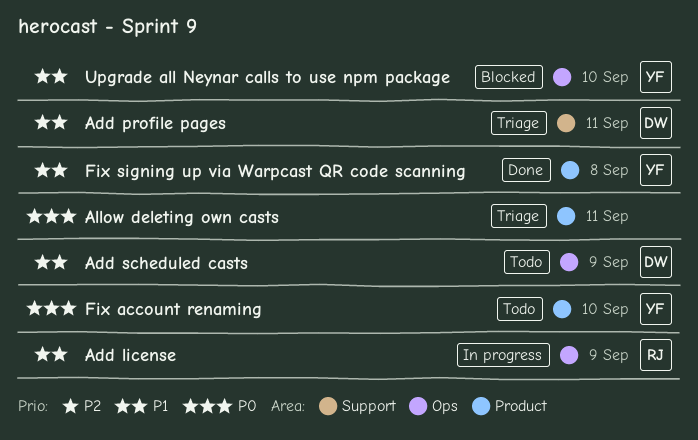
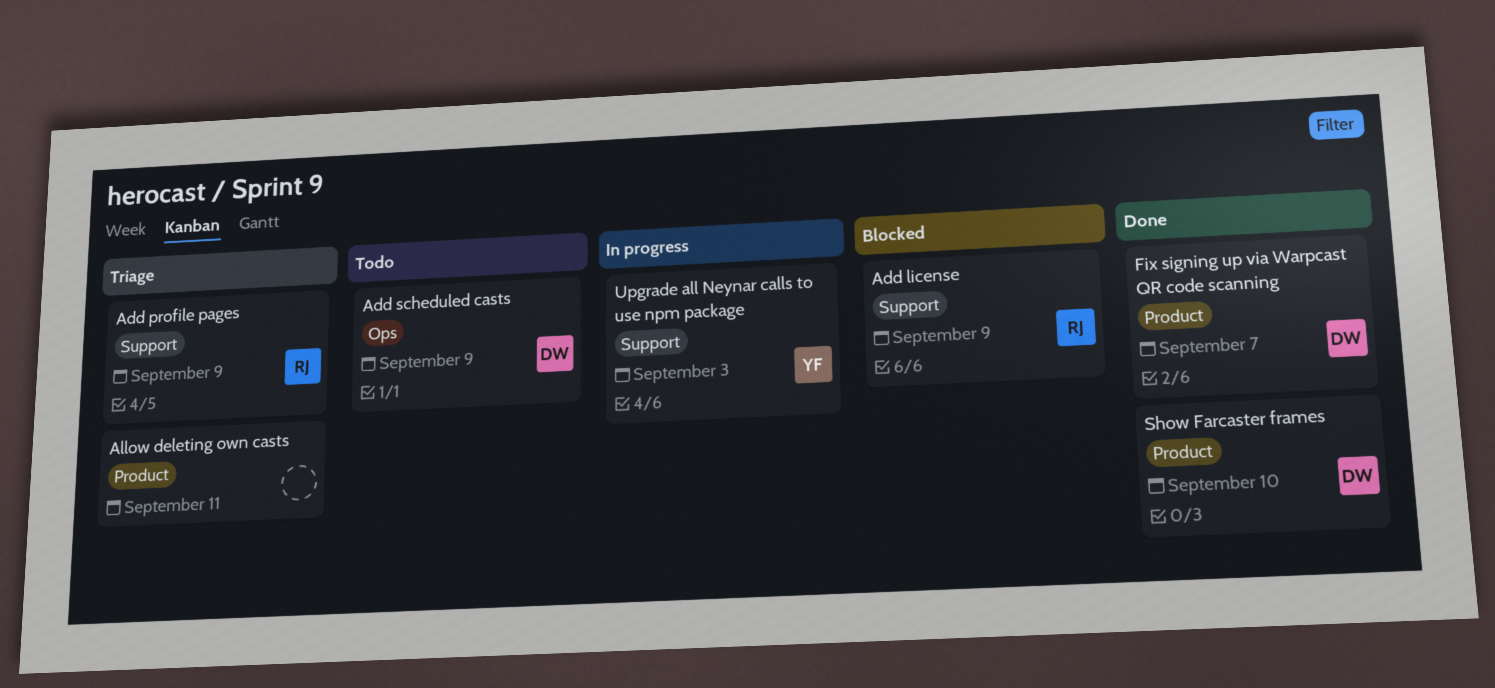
Add license, status: In progress -> Blocked
Add license, label: Ops -> Support
Add profile pages, owner: DW -> RJ
Add profile pages, due: Sep 11 -> Sep 9
Fix account renaming: present -> none
Fix signing up via Warpcast QR code scanning, owner: YF -> DW
Fix signing up via Warpcast QR code scanning, due: Sep 8 -> Sep 7
Show Farcaster frames: none -> present
Upgrade all Neynar calls to use npm package, status: Blocked -> In progress
Upgrade all Neynar calls to use npm package, label: Ops -> Support
Upgrade all Neynar calls to use npm package, due: Sep 10 -> Sep 3

